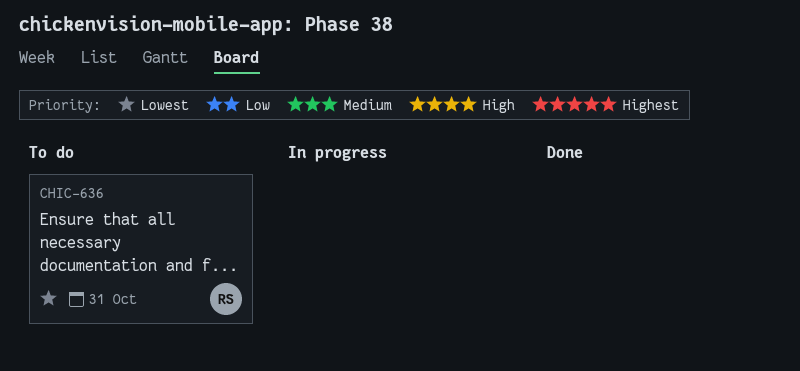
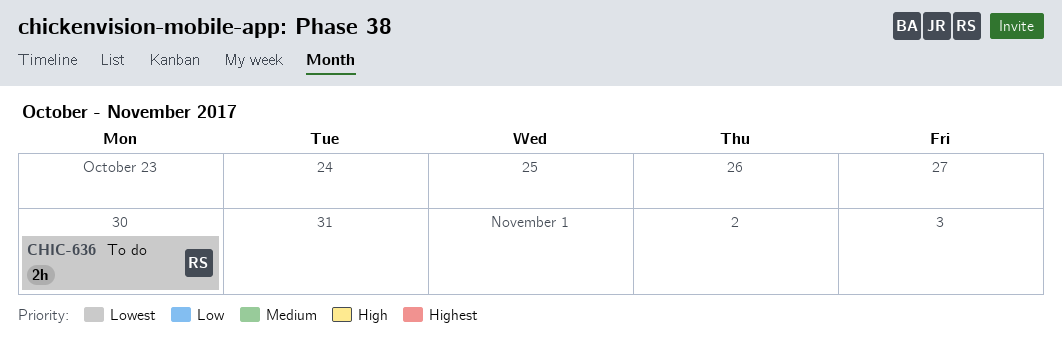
CHIC-636, due: Oct 31 -> Oct 30

